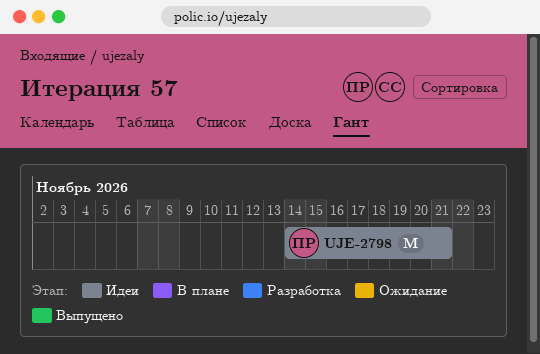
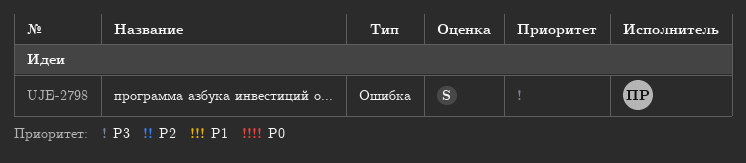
UJE-2798, estimate: M -> S

